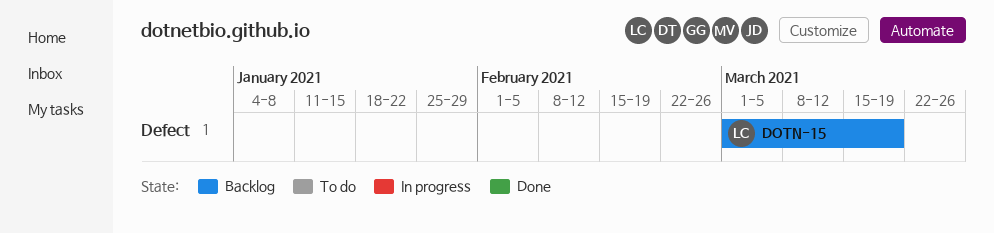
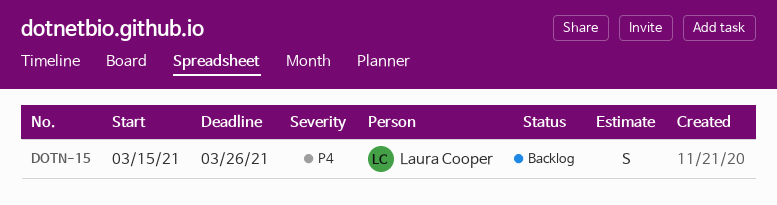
DOTN-15, start: Mar 1 -> Mar 15
DOTN-15, due: Mar 19 -> Mar 26

